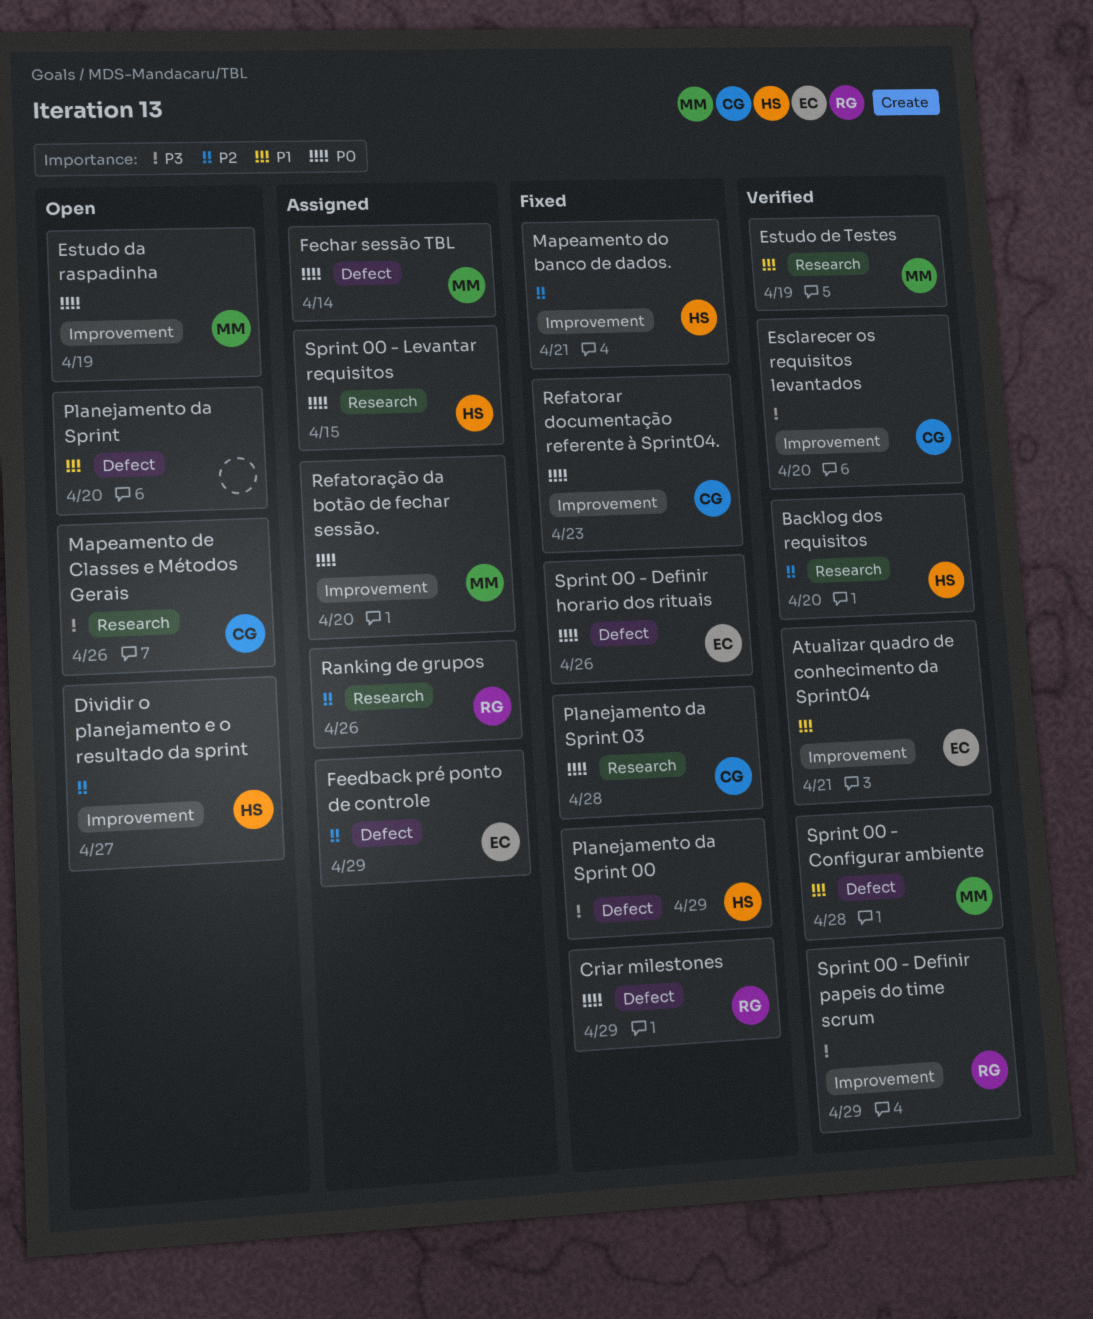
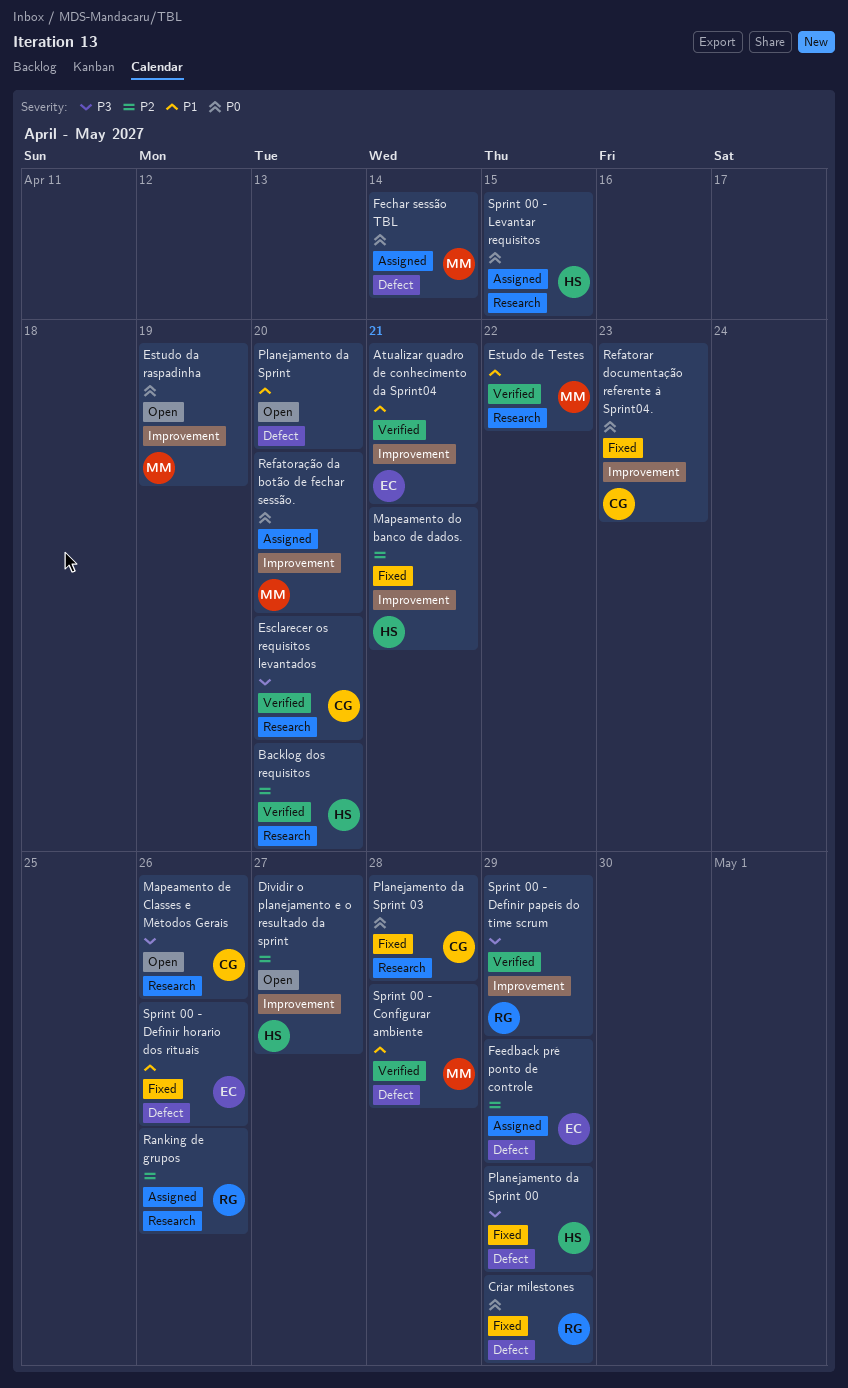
Esclarecer os requisitos levantados, label: Improvement -> Research
Estudo de Testes, due: Apr 19 -> Apr 22
Sprint 00 - Definir horario dos rituais, priority: P0 -> P1

